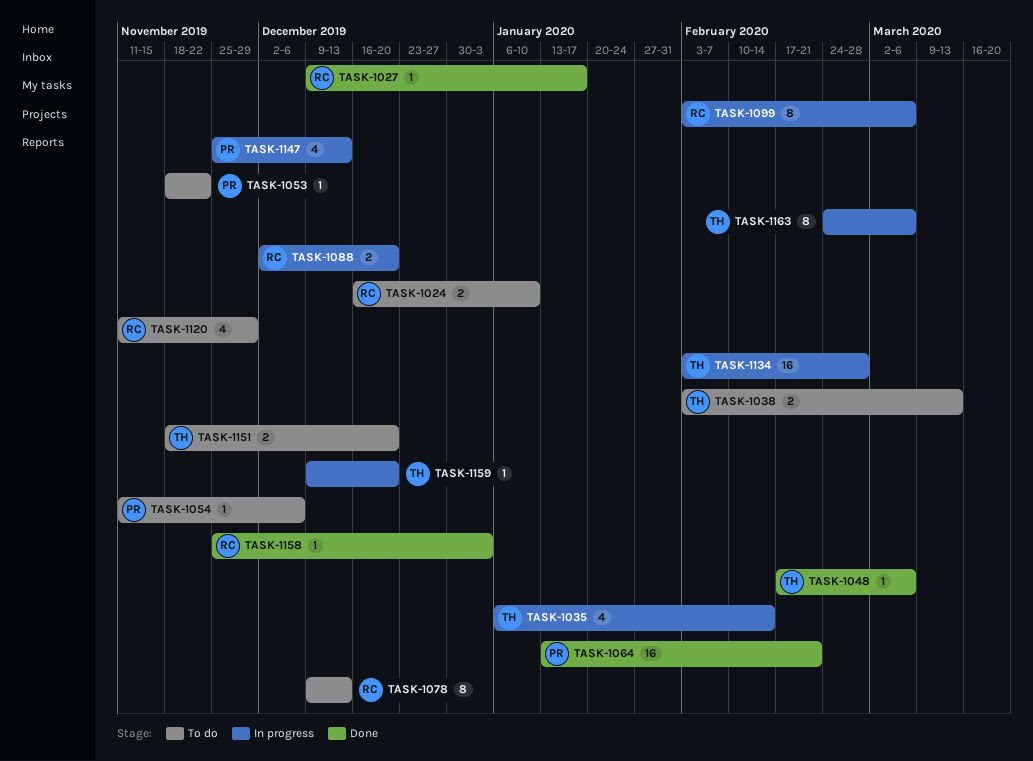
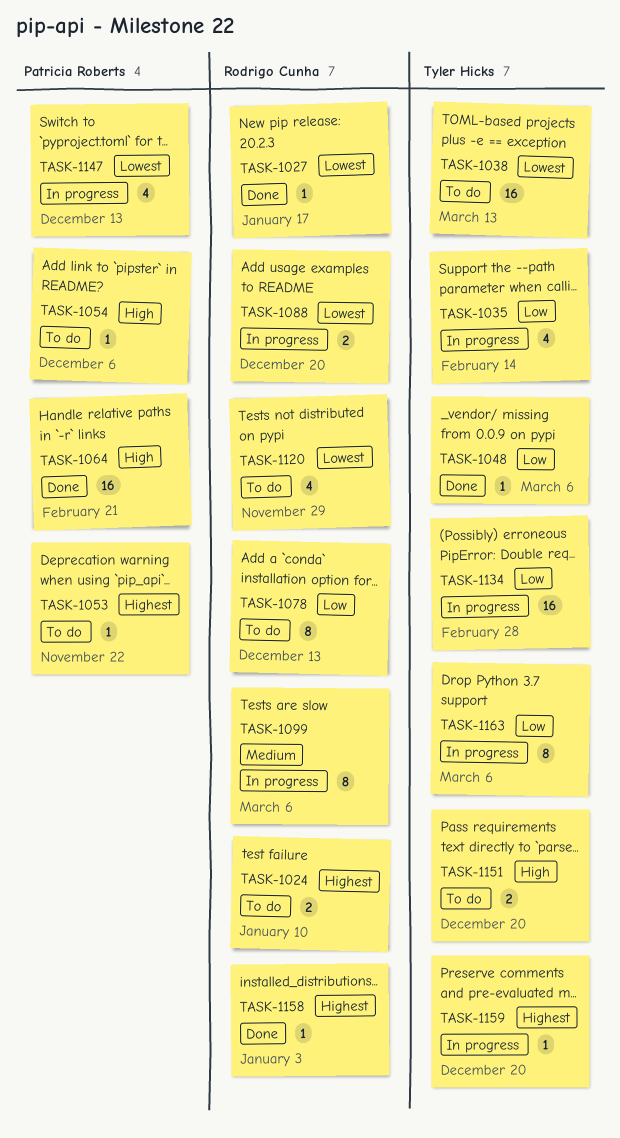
TASK-1038, estimate: 2 -> 16

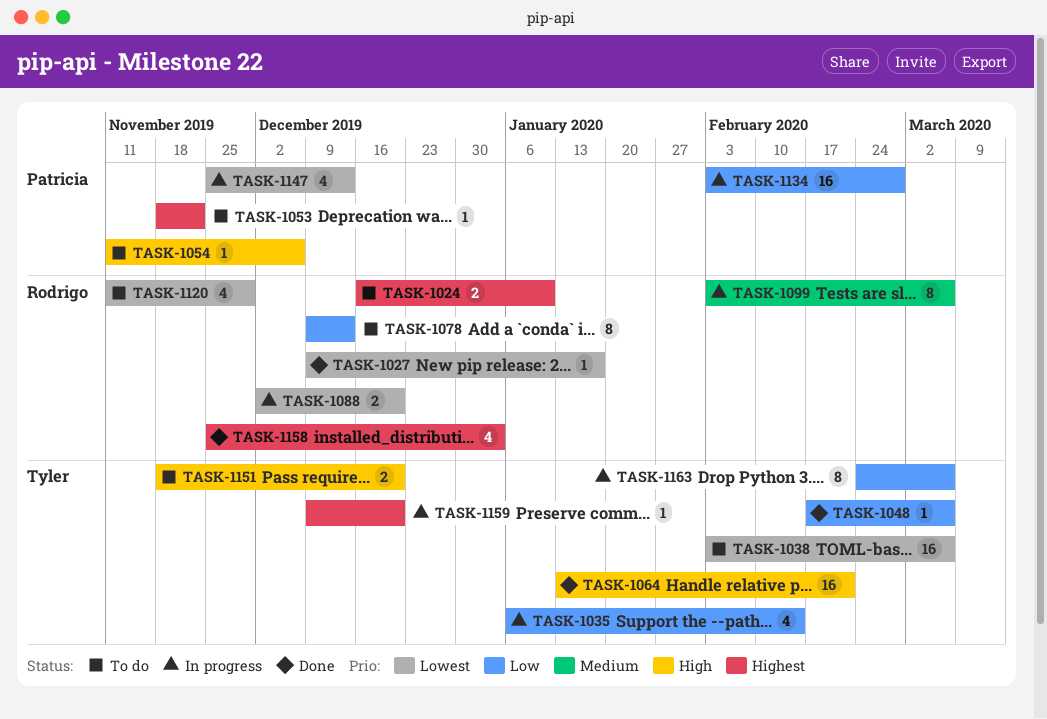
TASK-1038, due: Mar 13 -> Mar 6
TASK-1064, owner: Patricia Roberts -> Tyler Hicks
TASK-1134, owner: Tyler Hicks -> Patricia Roberts
TASK-1158, estimate: 1 -> 4

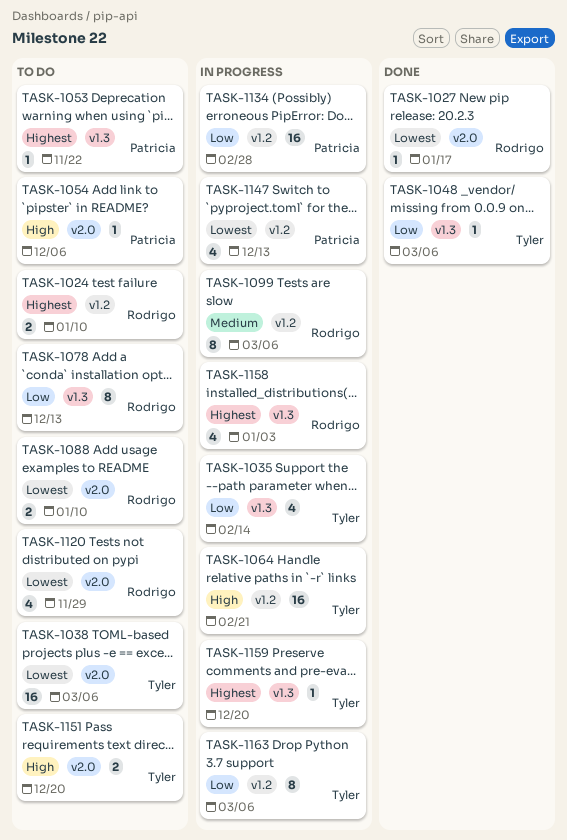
TASK-1064, status: Done -> In progress
TASK-1088, status: In progress -> To do
TASK-1088, due: Dec 20 -> Jan 10
TASK-1158, status: Done -> In progress

